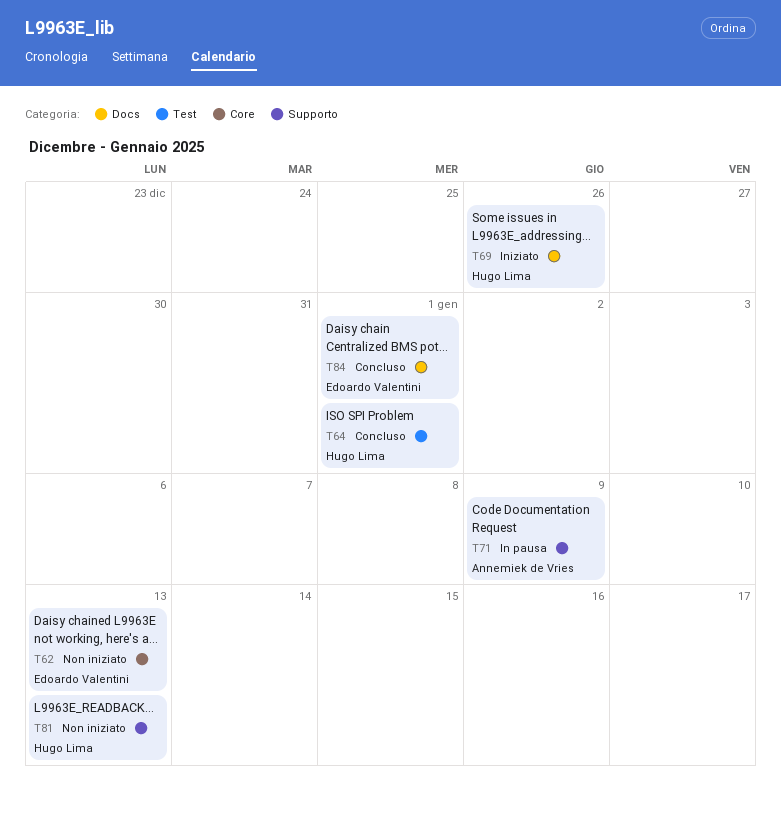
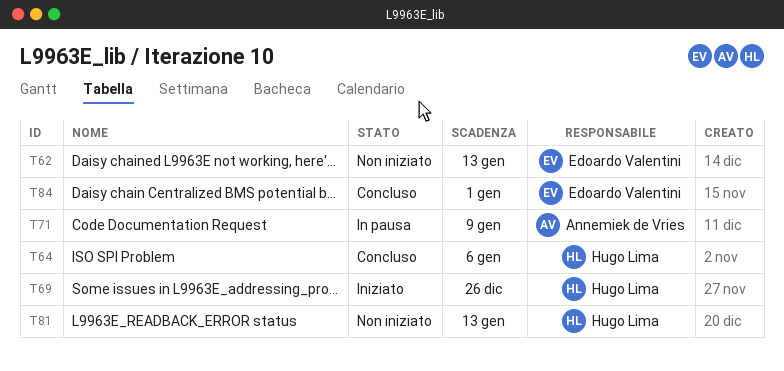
T64, due: Jan 1 -> Jan 6

